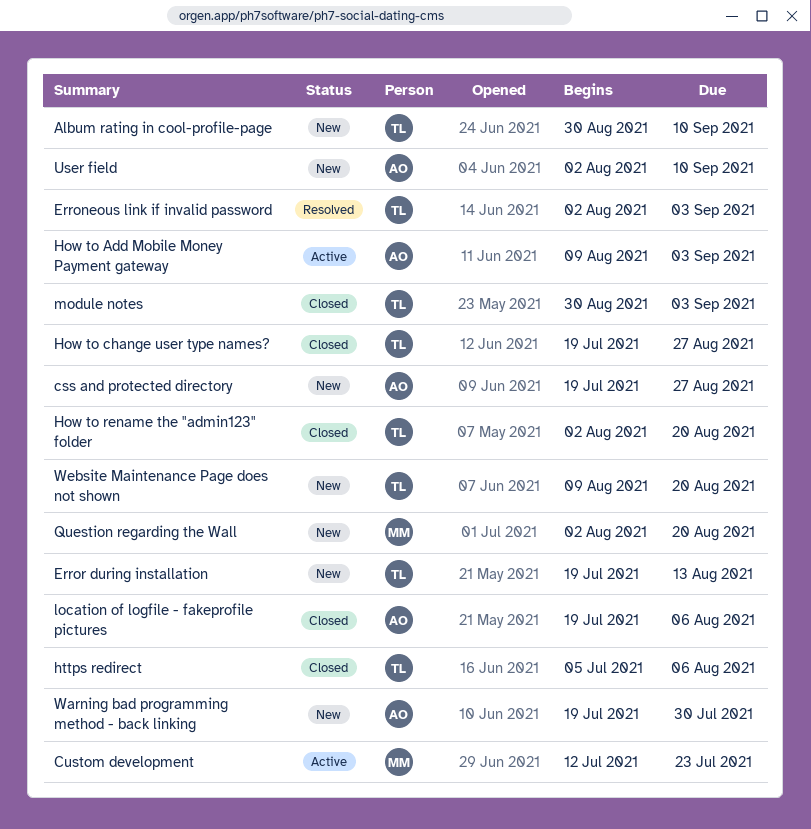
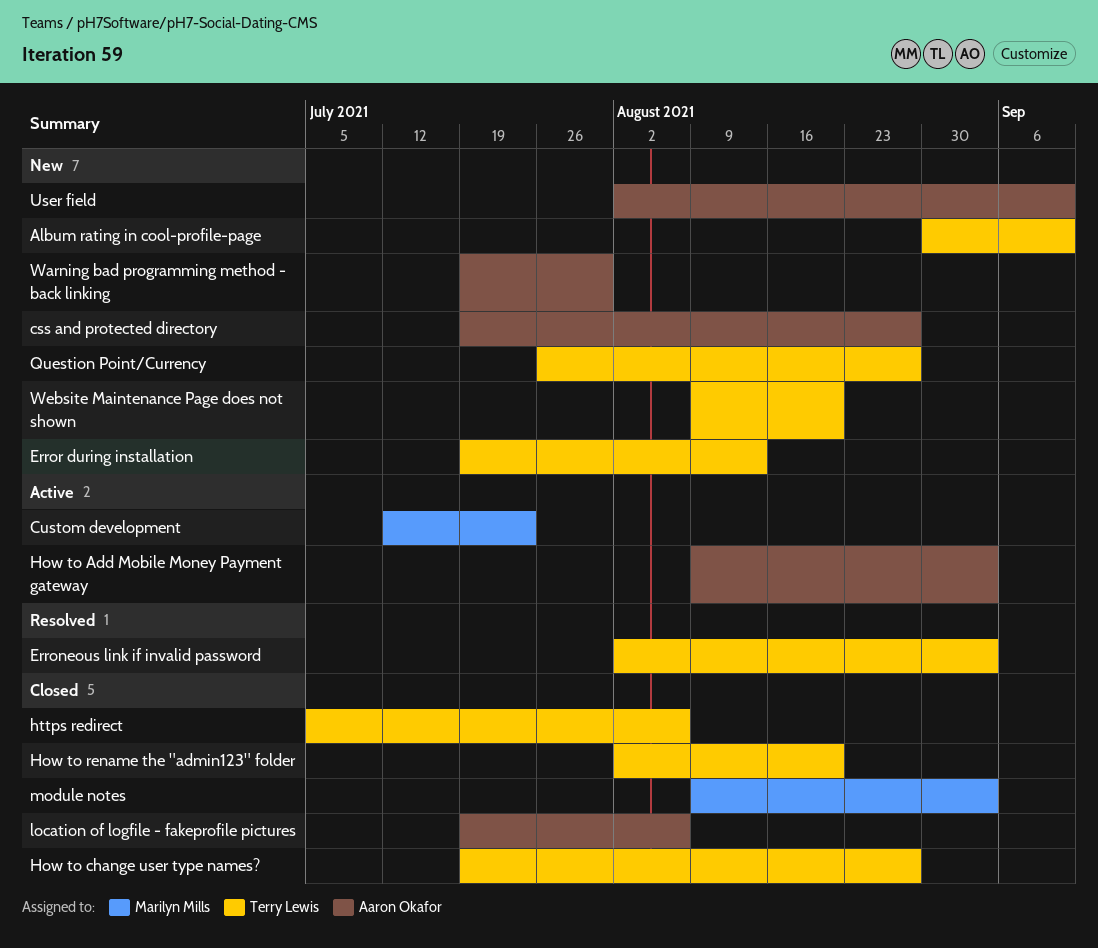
module notes, owner: Terry Lewis -> Marilyn Mills
module notes, start: Aug 30 -> Aug 9
Question Point/Currency: none -> present
Question regarding the Wall: present -> none

